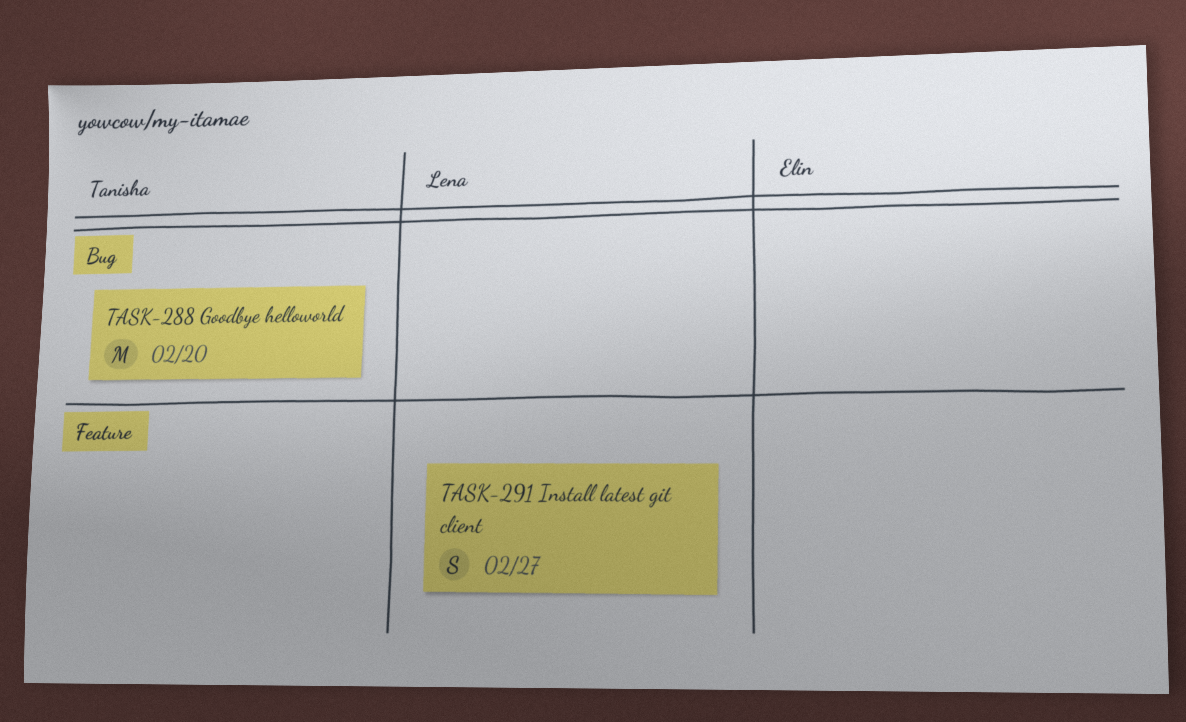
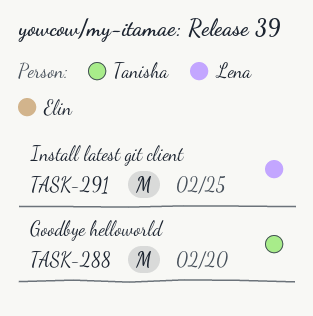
TASK-291, estimate: S -> M
TASK-291, due: Feb 27 -> Feb 25

